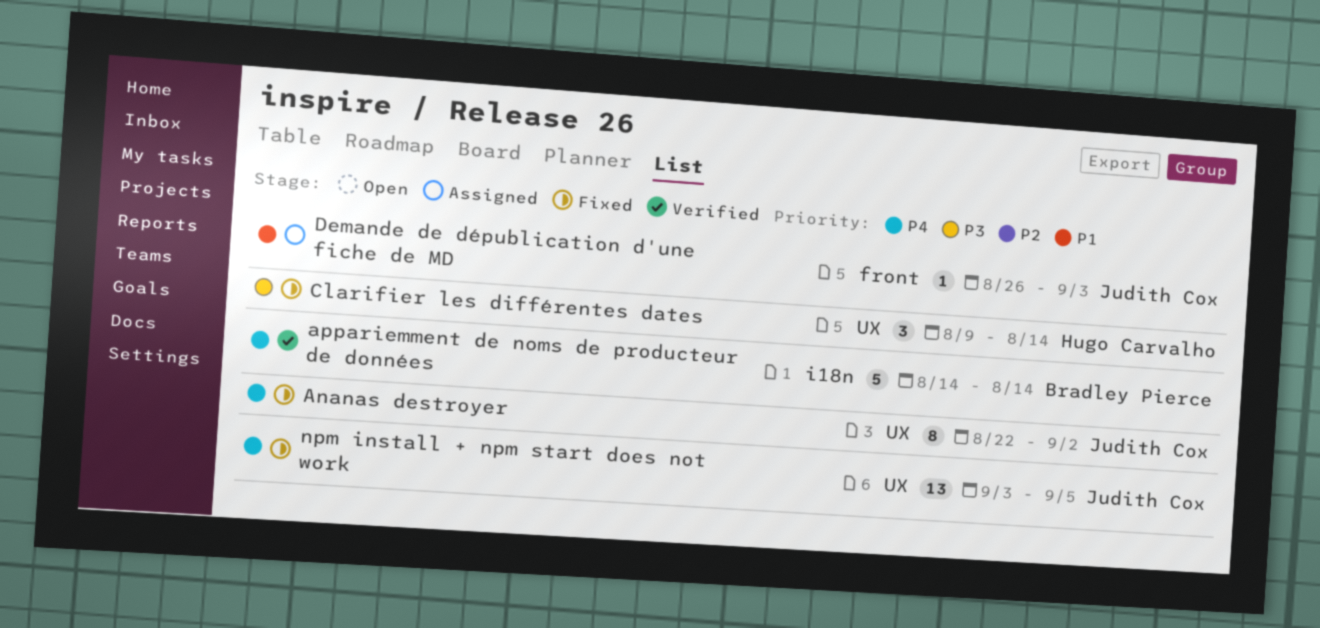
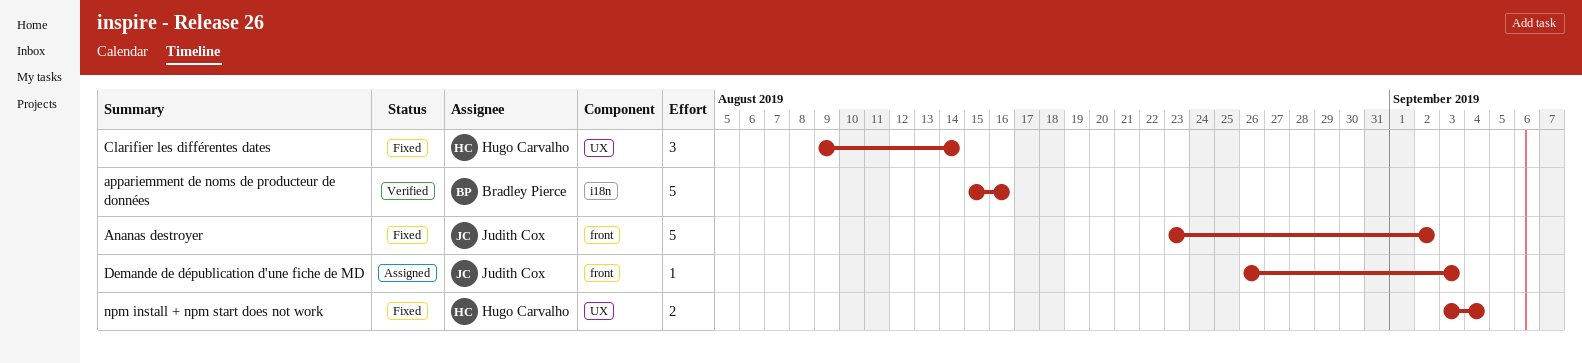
Ananas destroyer, label: UX -> front
Ananas destroyer, estimate: 8 -> 5
Ananas destroyer, start: Aug 22 -> Aug 23
appariemment de noms de producteur de données, start: Aug 14 -> Aug 15
appariemment de noms de producteur de données, due: Aug 14 -> Aug 16
npm install + npm start does not work, owner: Judith Cox -> Hugo Carvalho
npm install + npm start does not work, estimate: 13 -> 2
npm install + npm start does not work, due: Sep 5 -> Sep 4

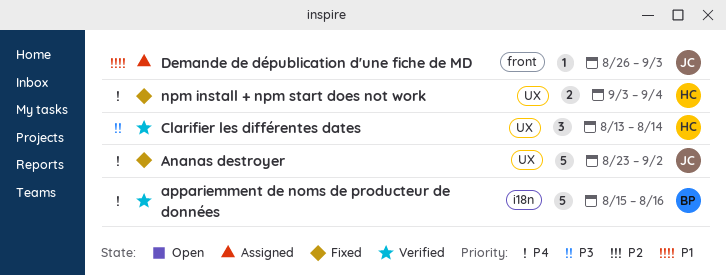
Ananas destroyer, label: front -> UX
Clarifier les différentes dates, status: Fixed -> Verified
Clarifier les différentes dates, start: Aug 9 -> Aug 13

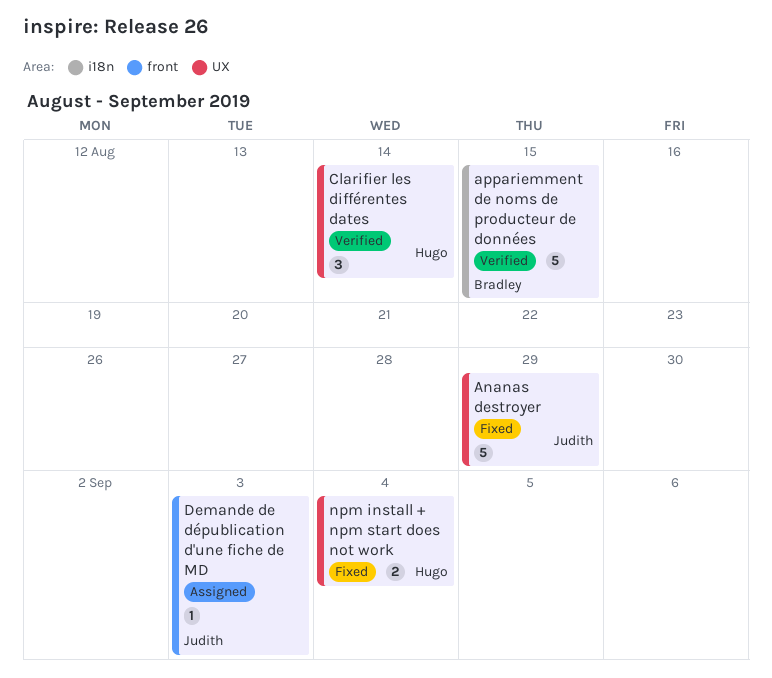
Ananas destroyer, due: Sep 2 -> Aug 29
appariemment de noms de producteur de données, due: Aug 16 -> Aug 15

